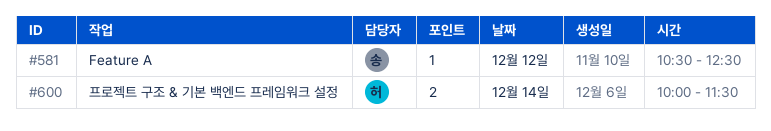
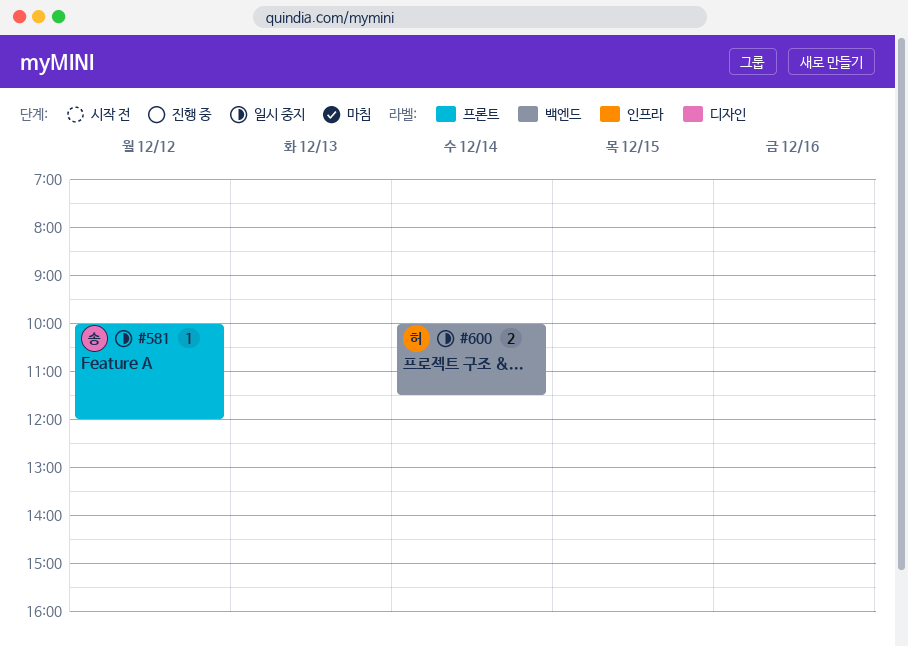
#581, begins: 10:30 -> 10:00
#581, ends: 12:30 -> 12:00

